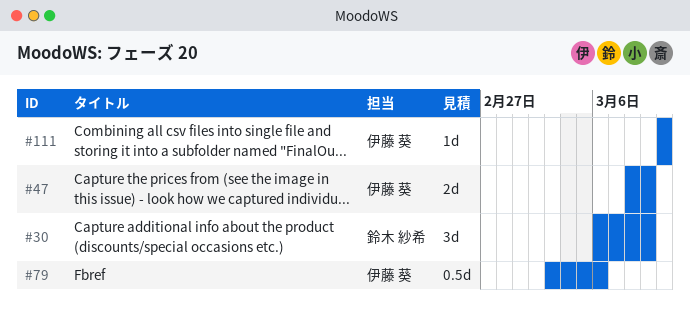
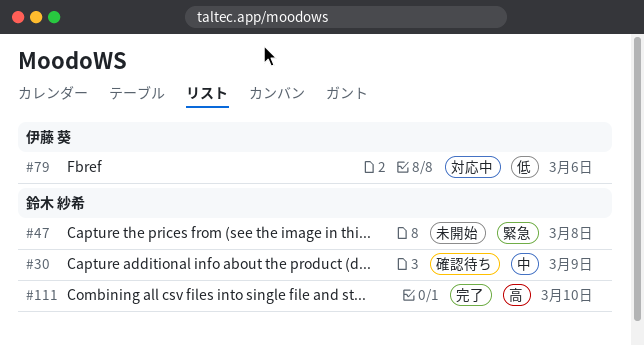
#47, owner: 伊藤 葵 -> 鈴木 紗希
#47, due: Mar 9 -> Mar 8
#111, owner: 伊藤 葵 -> 鈴木 紗希

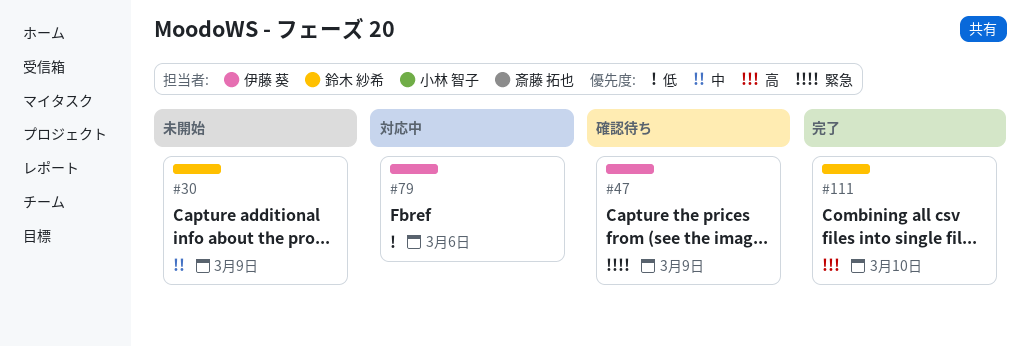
#30, status: 確認待ち -> 未開始
#47, status: 未開始 -> 確認待ち
#47, owner: 鈴木 紗希 -> 伊藤 葵
#47, due: Mar 8 -> Mar 9

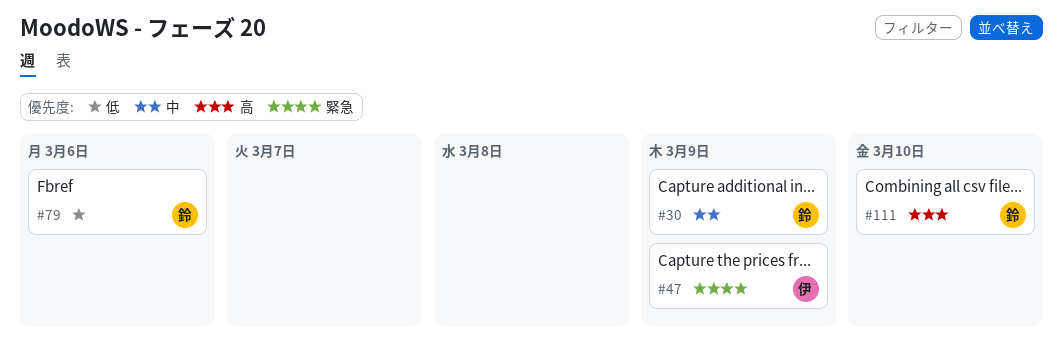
#79, owner: 伊藤 葵 -> 鈴木 紗希

